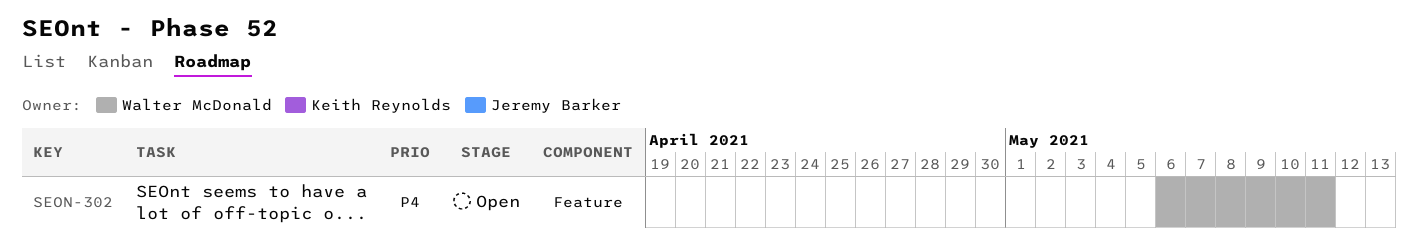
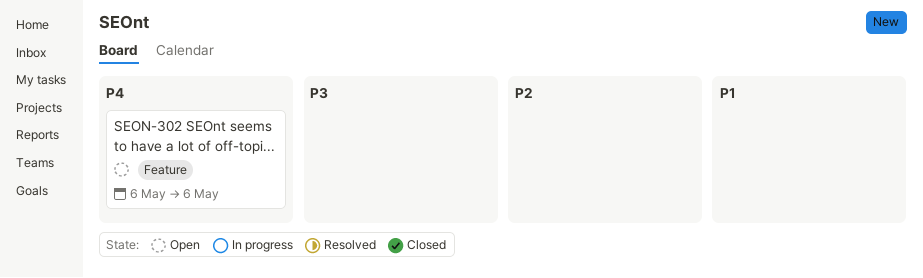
SEON-302, due: May 11 -> May 6

